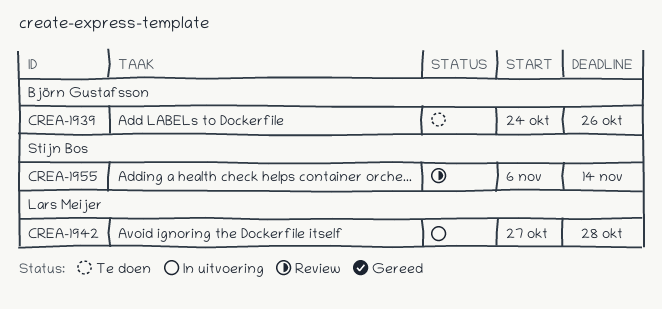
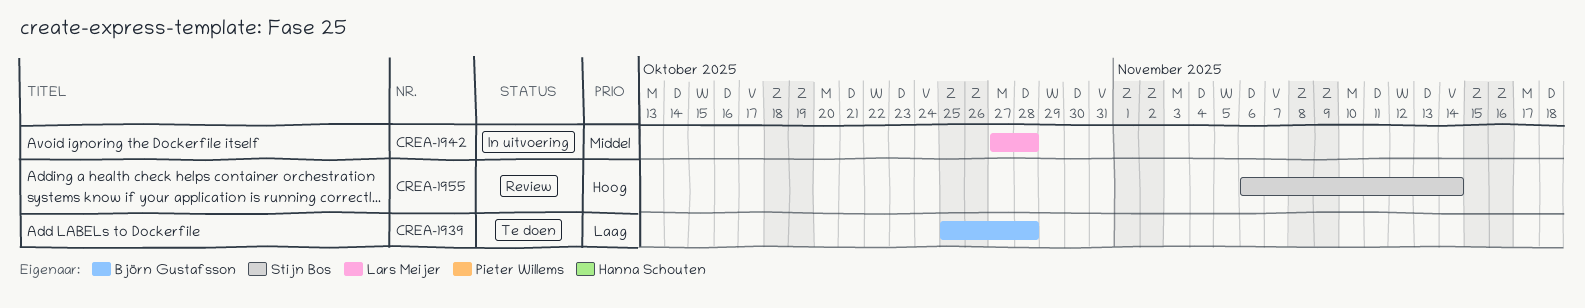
CREA-1939, start: Oct 24 -> Oct 25
CREA-1939, due: Oct 26 -> Oct 28

